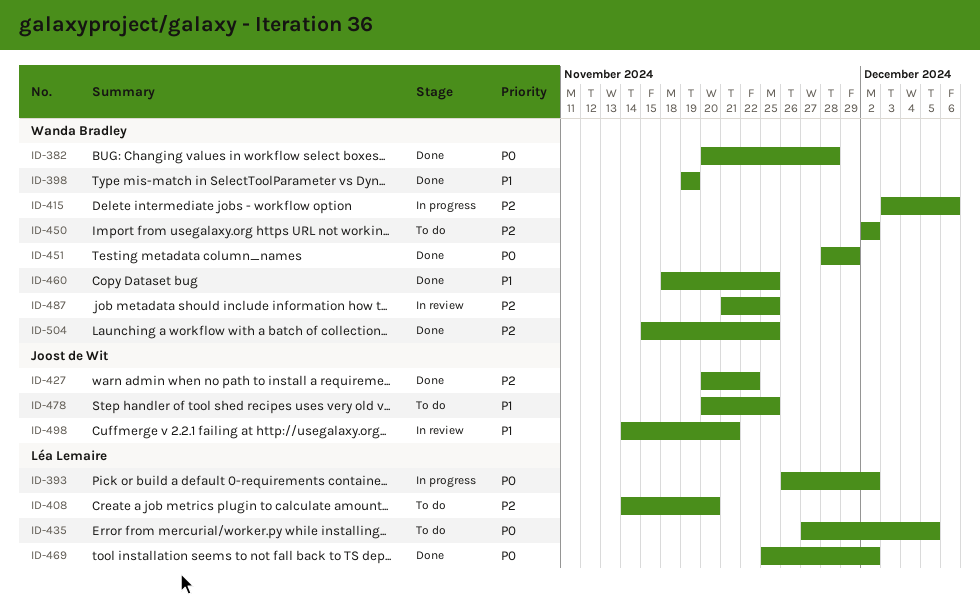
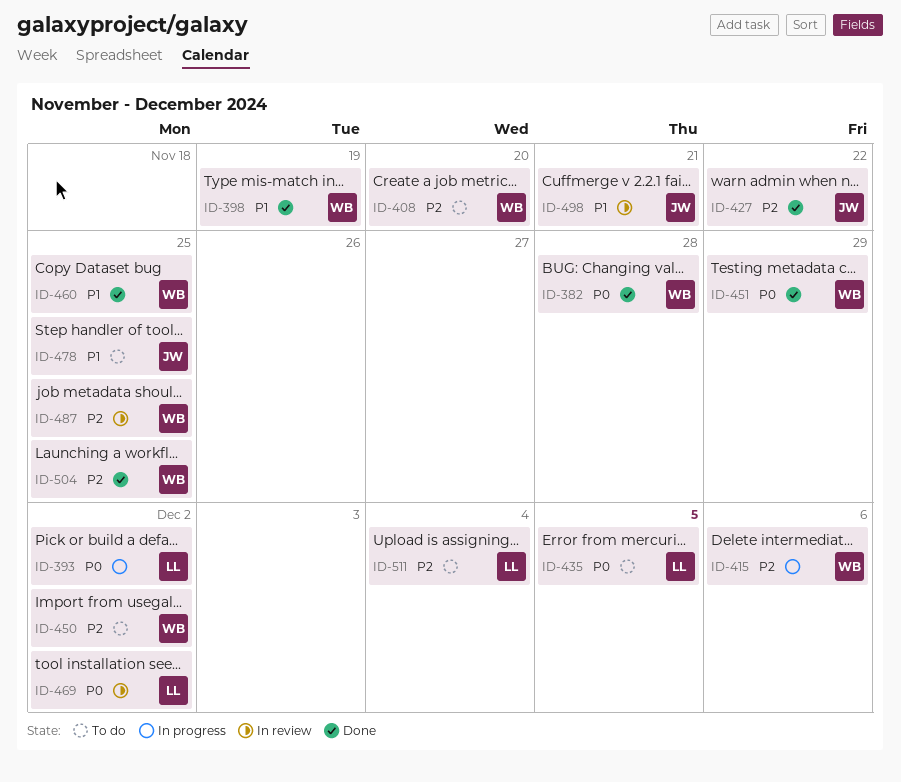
ID-408, owner: Léa Lemaire -> Wanda Bradley
ID-469, status: Done -> In review
ID-511: none -> present

